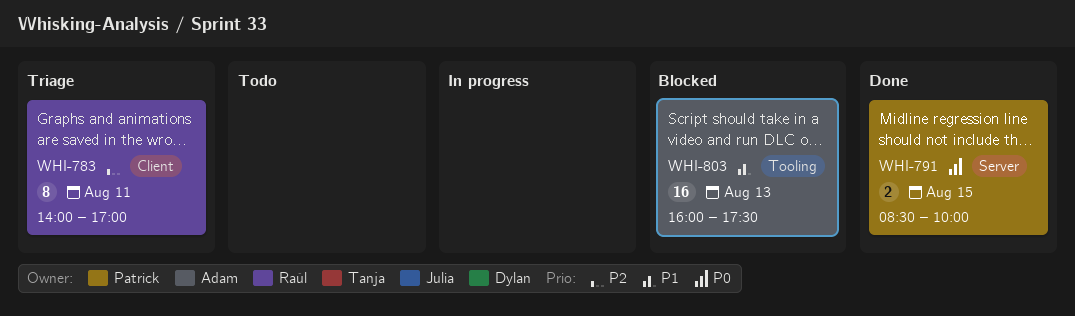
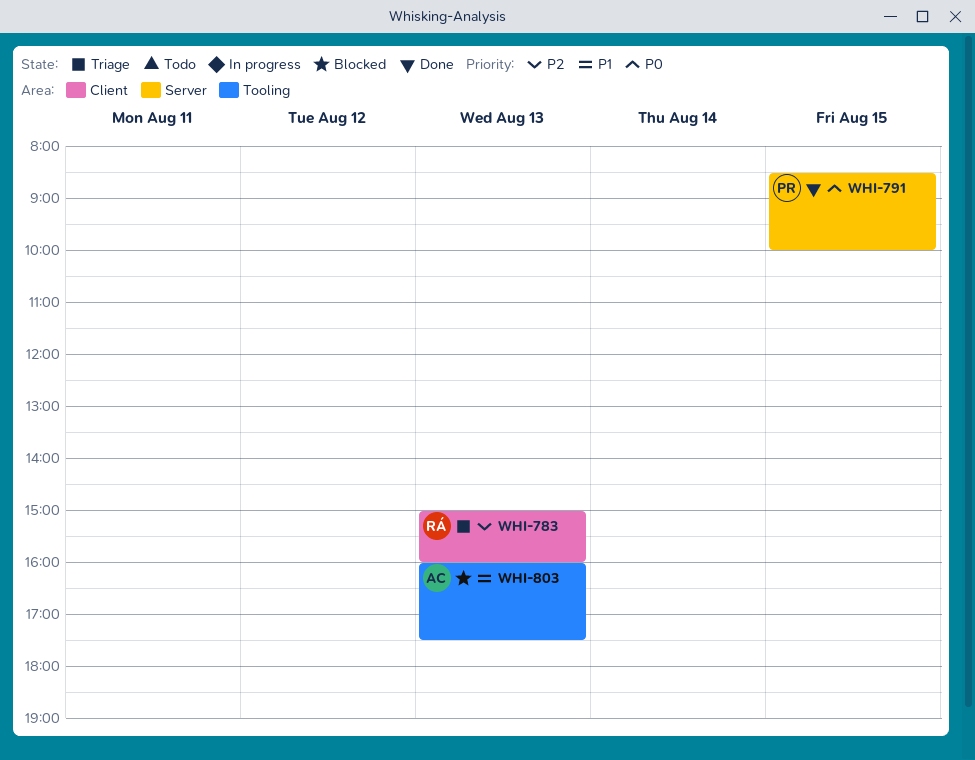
WHI-783, day: Aug 11 -> Aug 13
WHI-783, begins: 14:00 -> 15:00
WHI-783, ends: 17:00 -> 16:00

